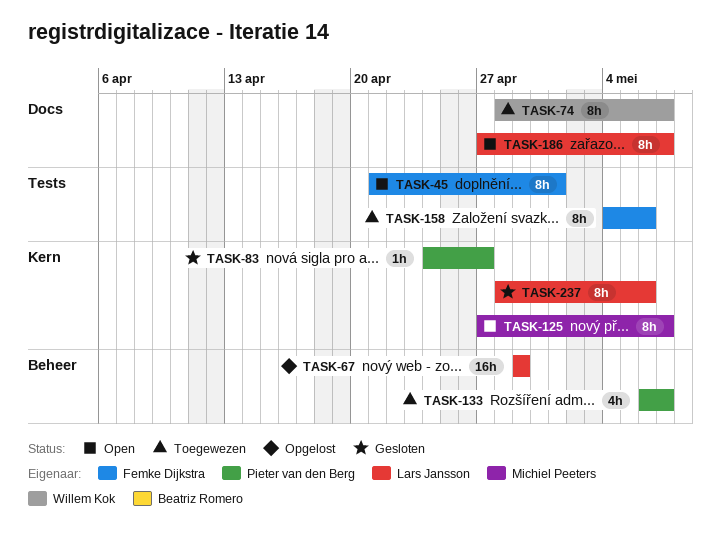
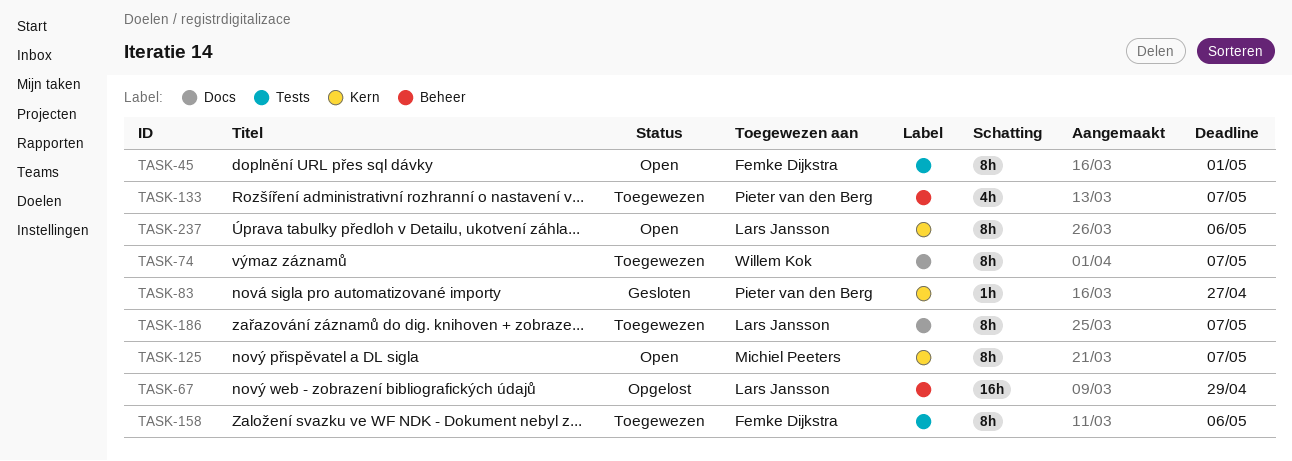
TASK-186, status: Open -> Toegewezen
TASK-237, status: Gesloten -> Open

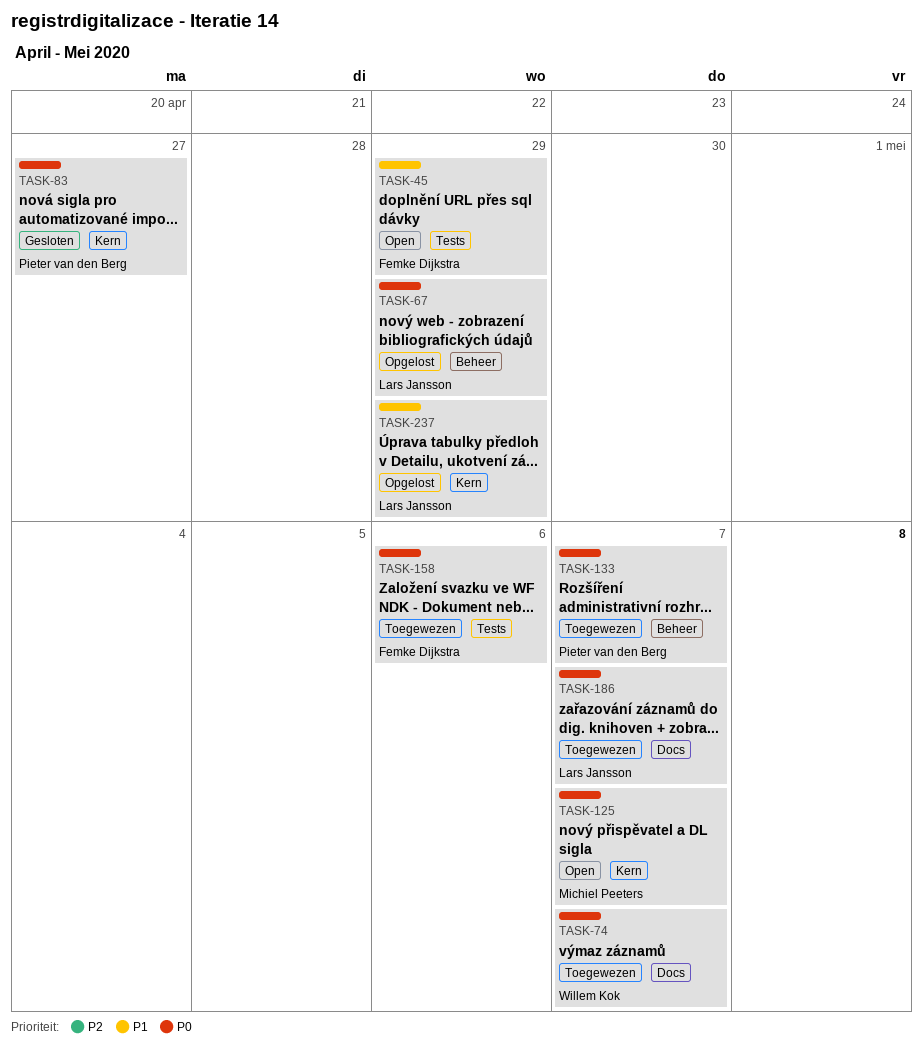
TASK-45, due: May 1 -> Apr 29
TASK-237, status: Open -> Opgelost
TASK-237, due: May 6 -> Apr 29

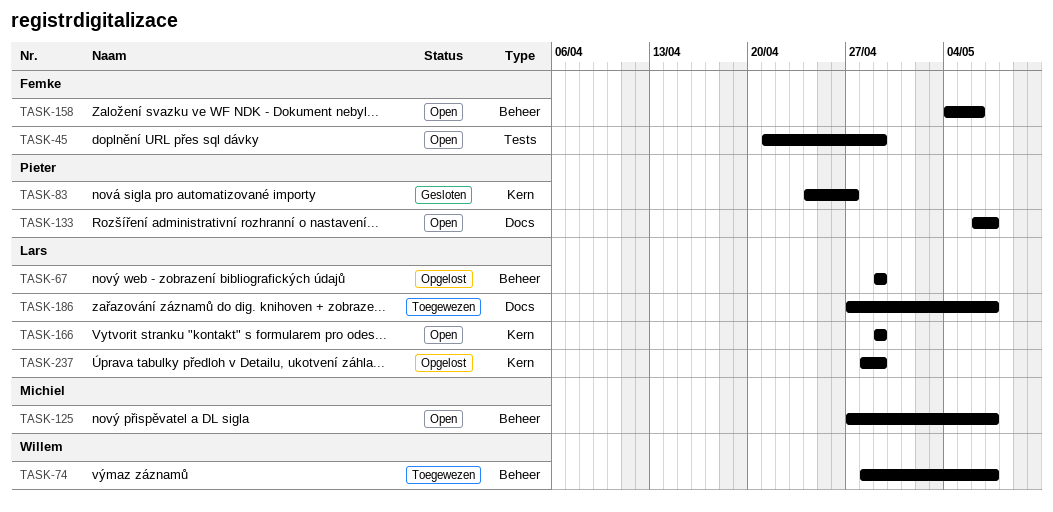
TASK-74, label: Docs -> Beheer
TASK-125, label: Kern -> Beheer
TASK-133, status: Toegewezen -> Open
TASK-133, label: Beheer -> Docs
TASK-158, status: Toegewezen -> Open
TASK-158, label: Tests -> Beheer
TASK-166: none -> present

